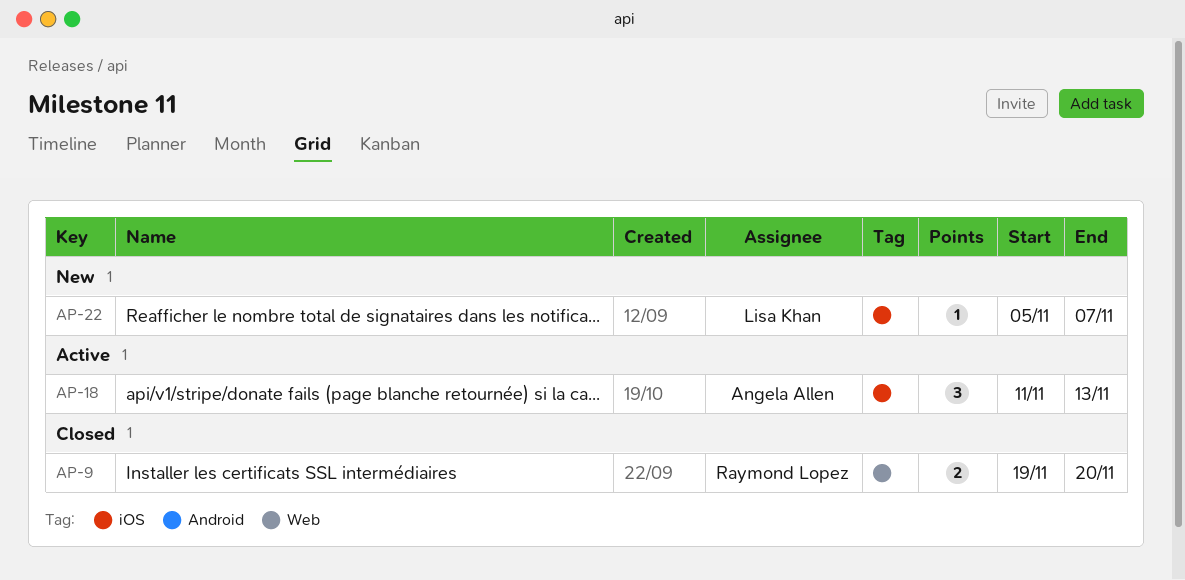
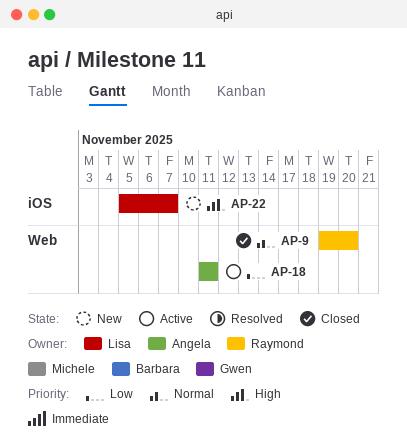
AP-18, label: iOS -> Web
AP-18, due: Nov 13 -> Nov 11

